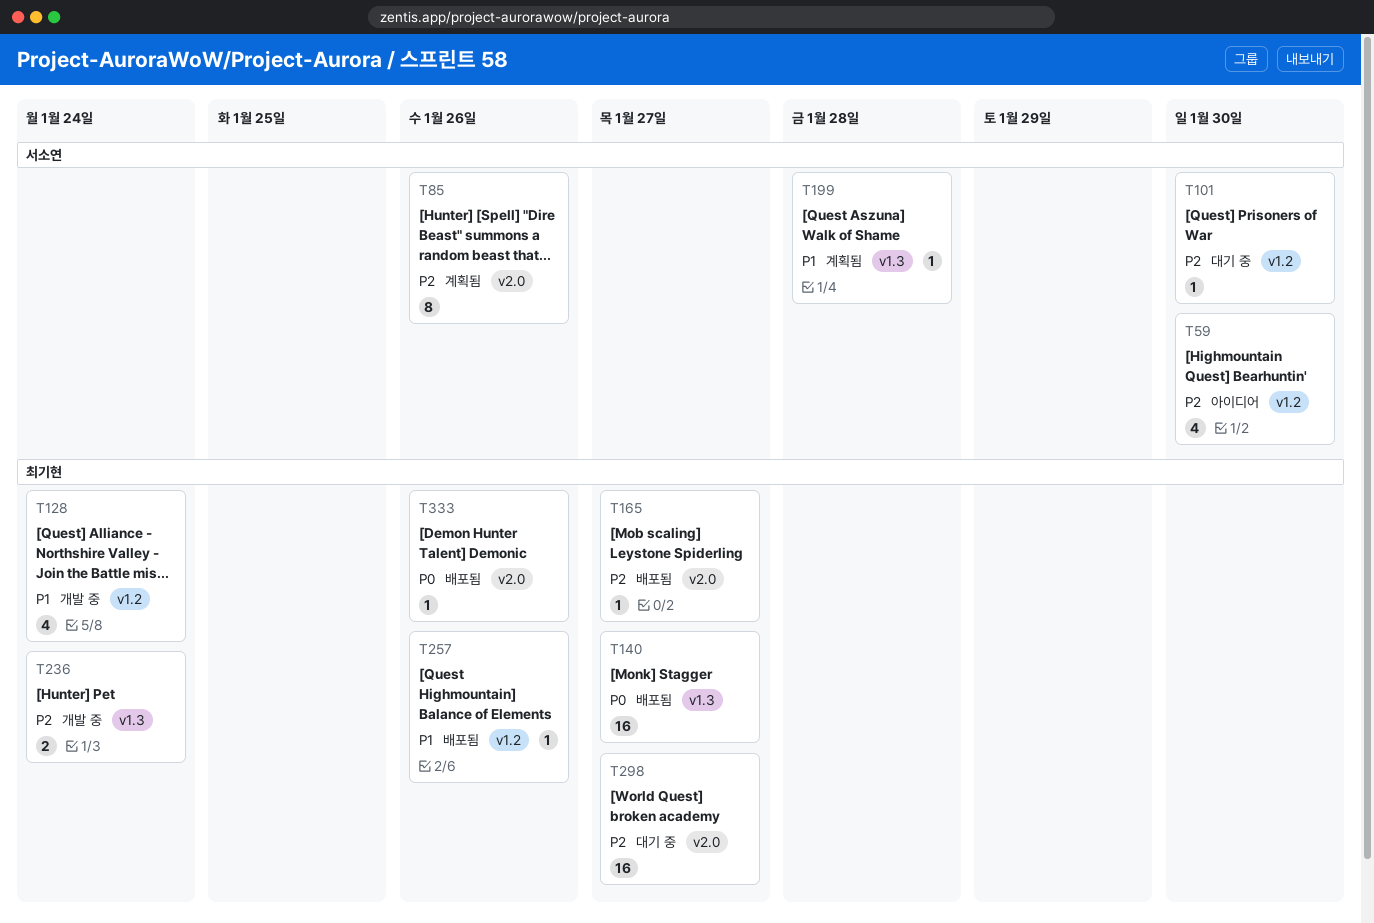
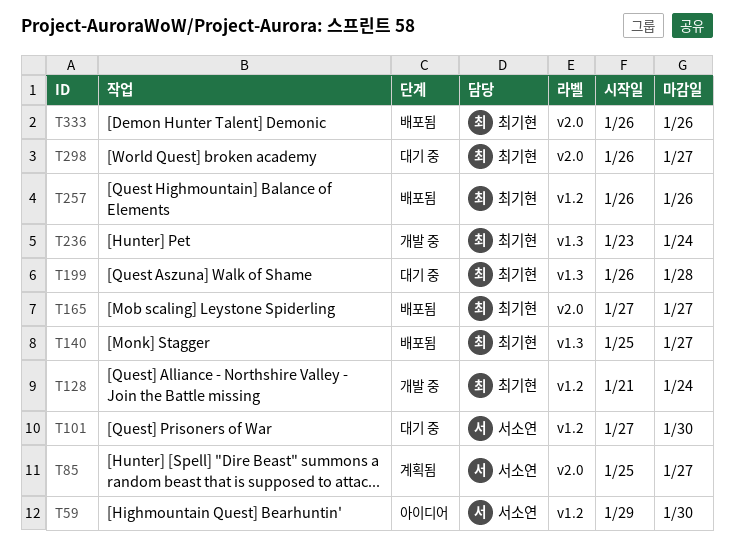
T85, due: Jan 26 -> Jan 27
T199, status: 계획됨 -> 대기 중
T199, owner: 서소연 -> 최기현

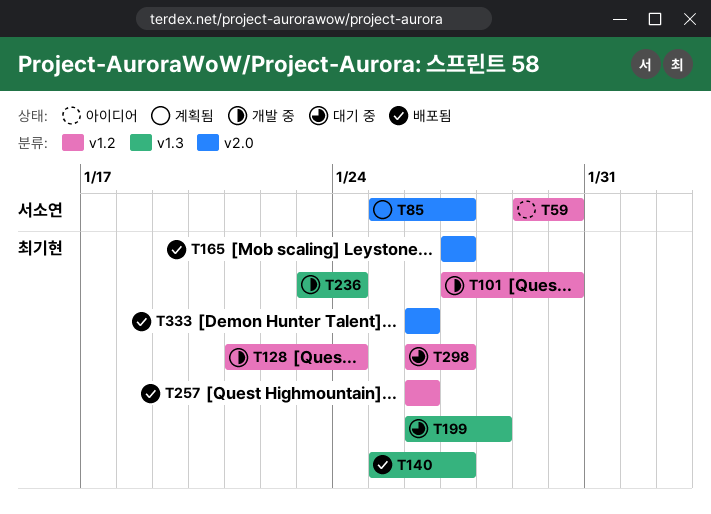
T101, status: 대기 중 -> 개발 중
T101, owner: 서소연 -> 최기현
T298, label: v2.0 -> v1.2

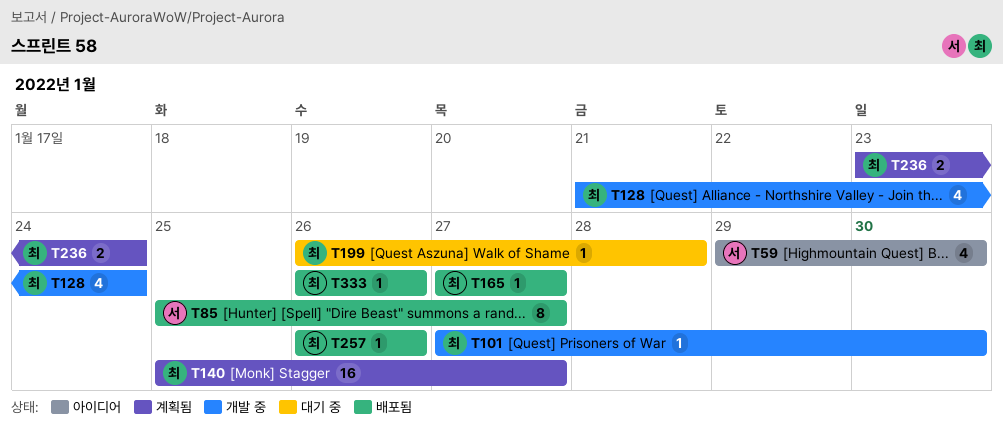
T85, status: 계획됨 -> 배포됨
T140, status: 배포됨 -> 계획됨
T236, status: 개발 중 -> 계획됨
T298: present -> none

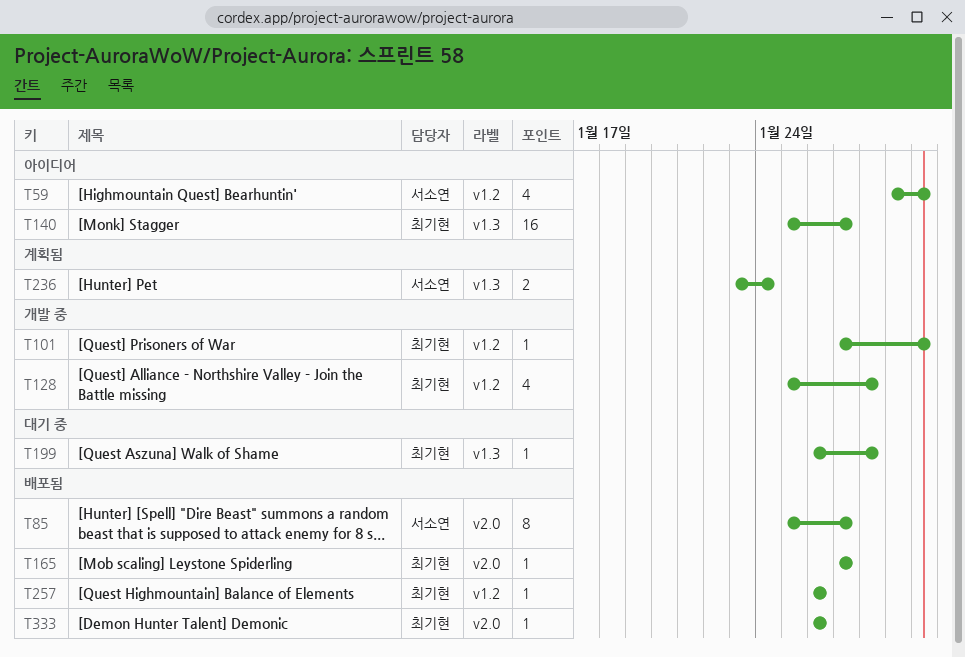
T128, start: Jan 21 -> Jan 25
T128, due: Jan 24 -> Jan 28
T140, status: 계획됨 -> 아이디어
T236, owner: 최기현 -> 서소연

